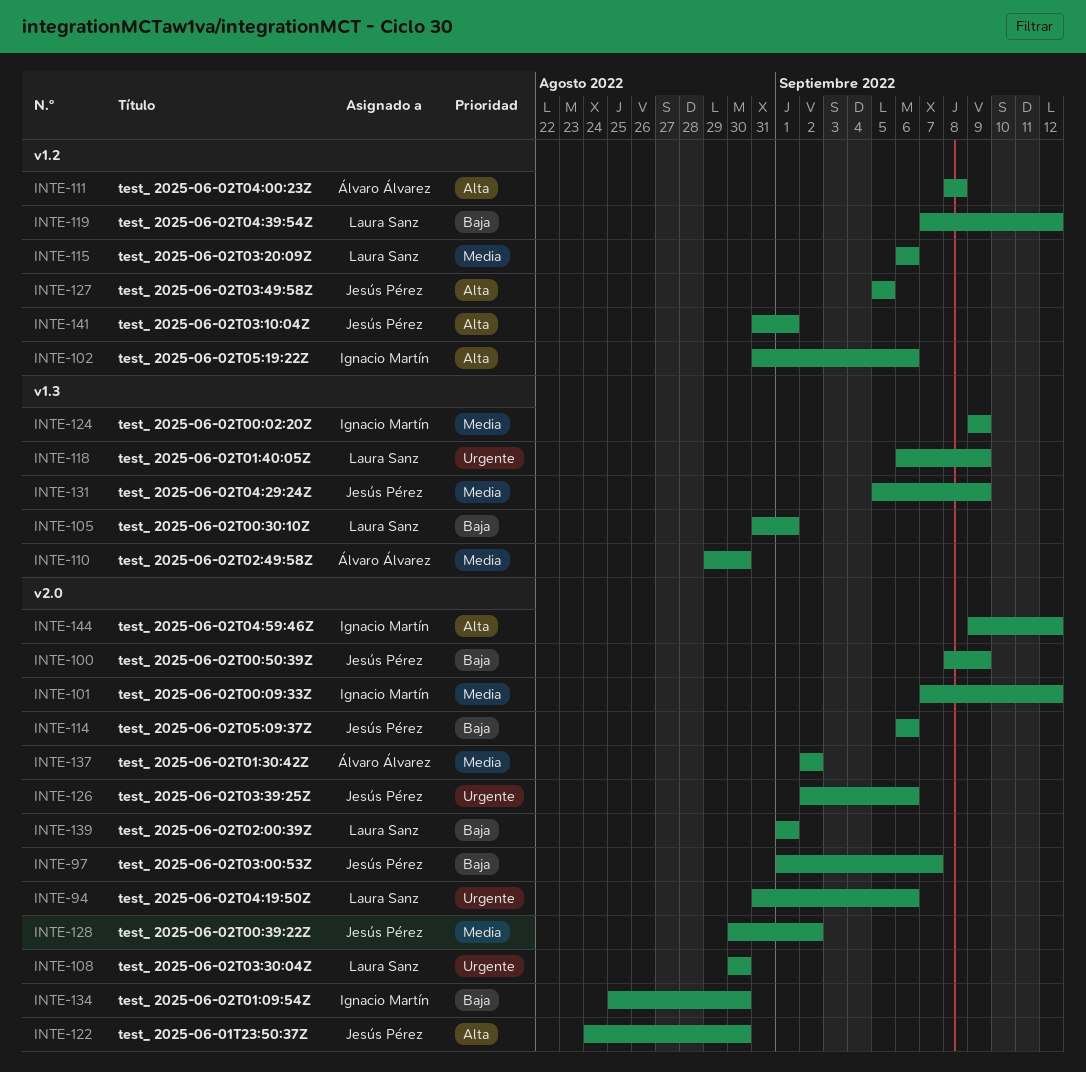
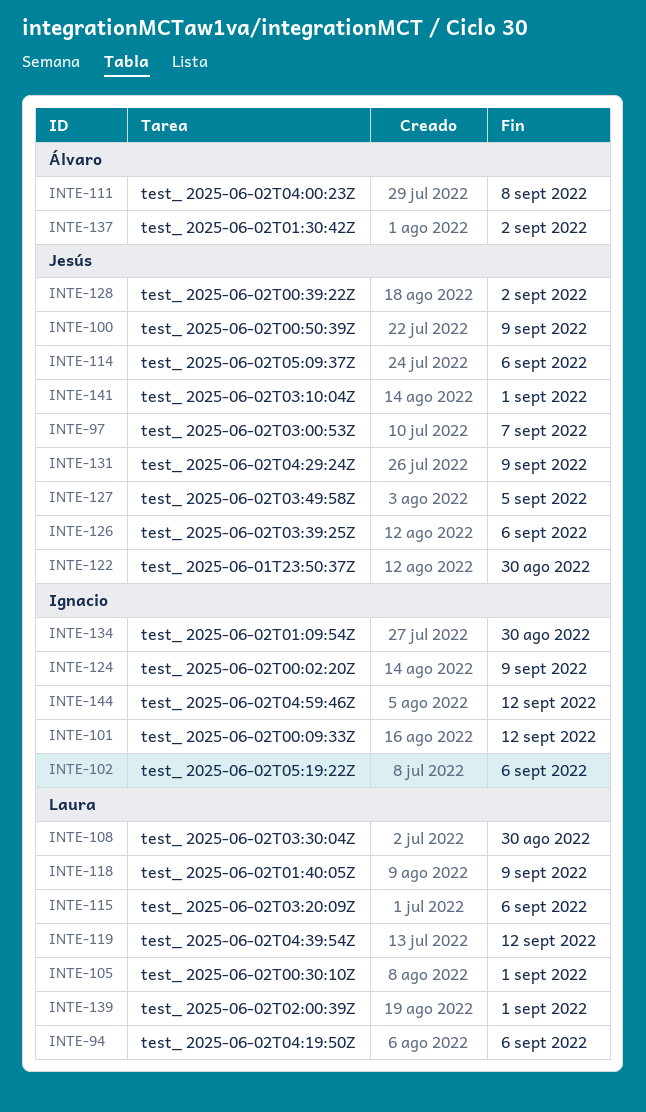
INTE-110: present -> none

